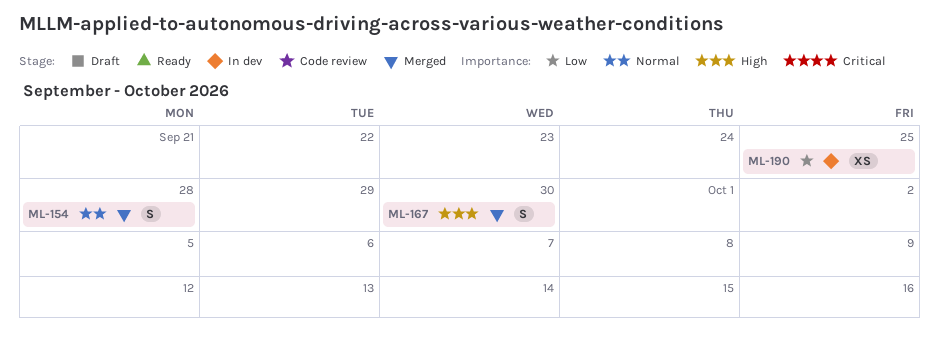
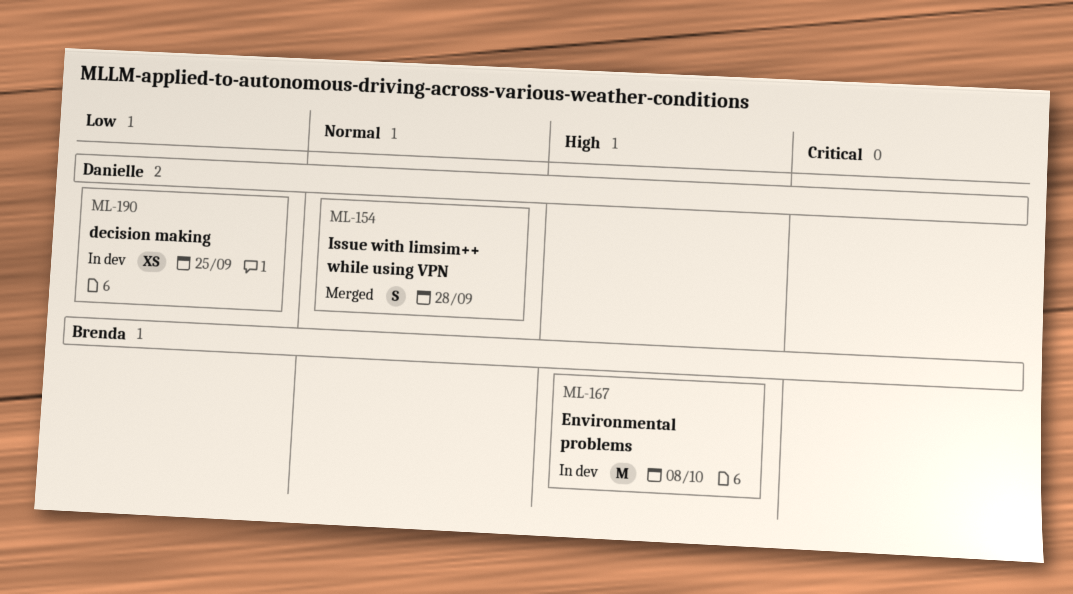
ML-167, status: Merged -> In dev
ML-167, estimate: S -> M
ML-167, due: Sep 30 -> Oct 8

